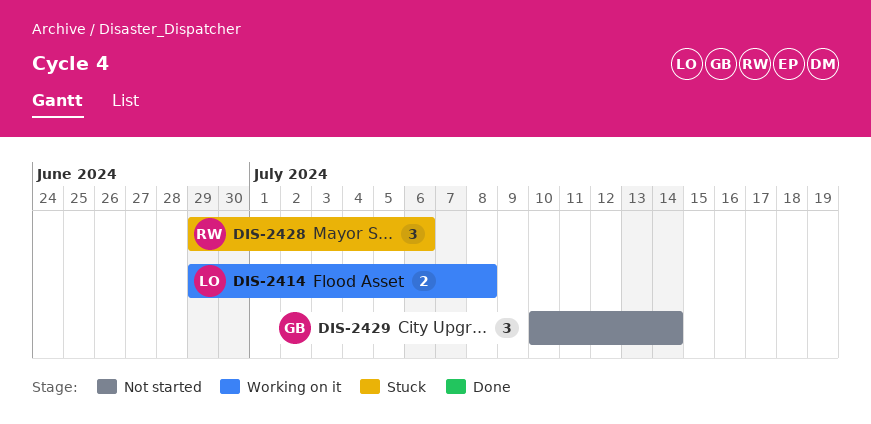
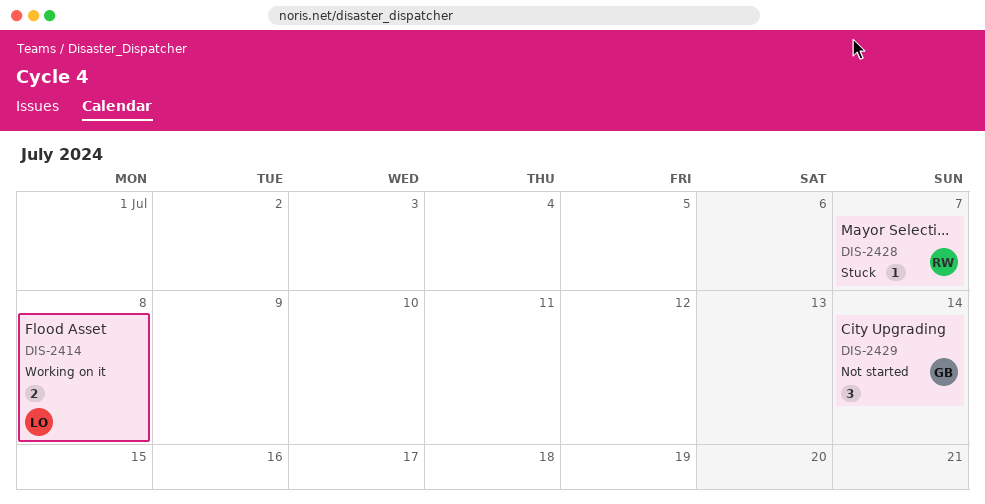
DIS-2428, estimate: 3 -> 1
DIS-2428, due: Jul 6 -> Jul 7

